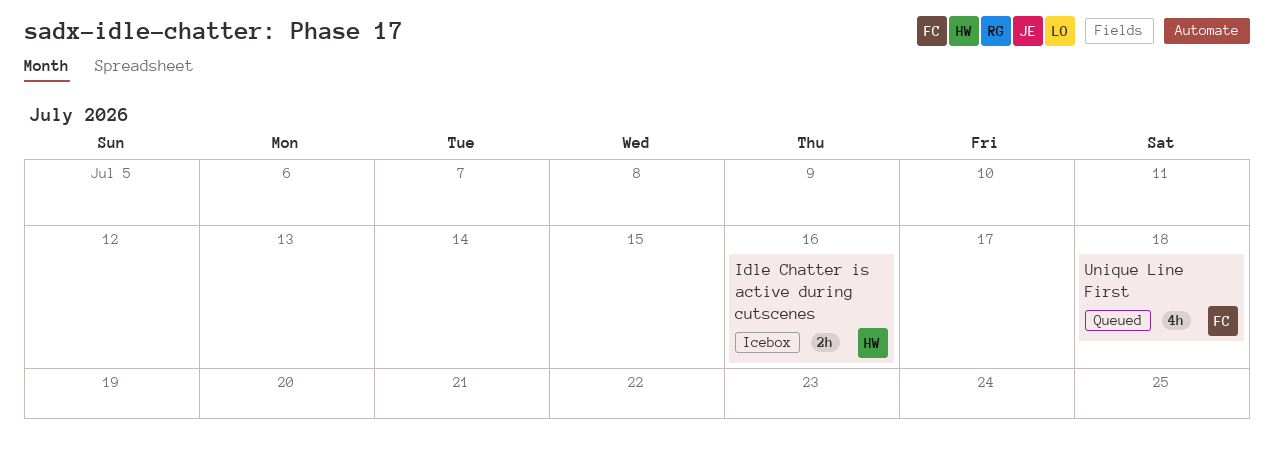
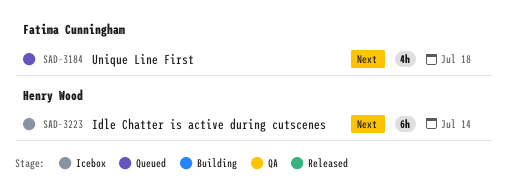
Idle Chatter is active during cutscenes, estimate: 2h -> 6h
Idle Chatter is active during cutscenes, due: Jul 16 -> Jul 14

